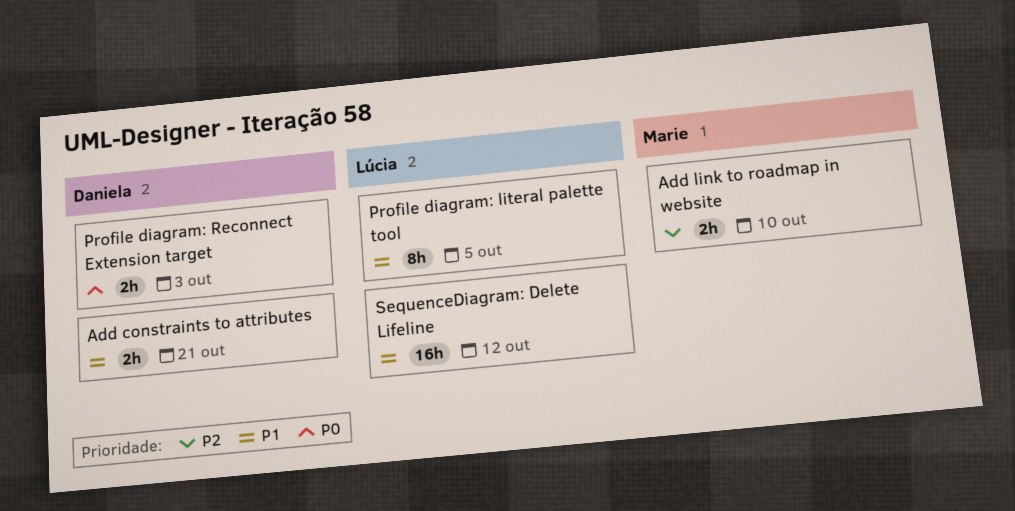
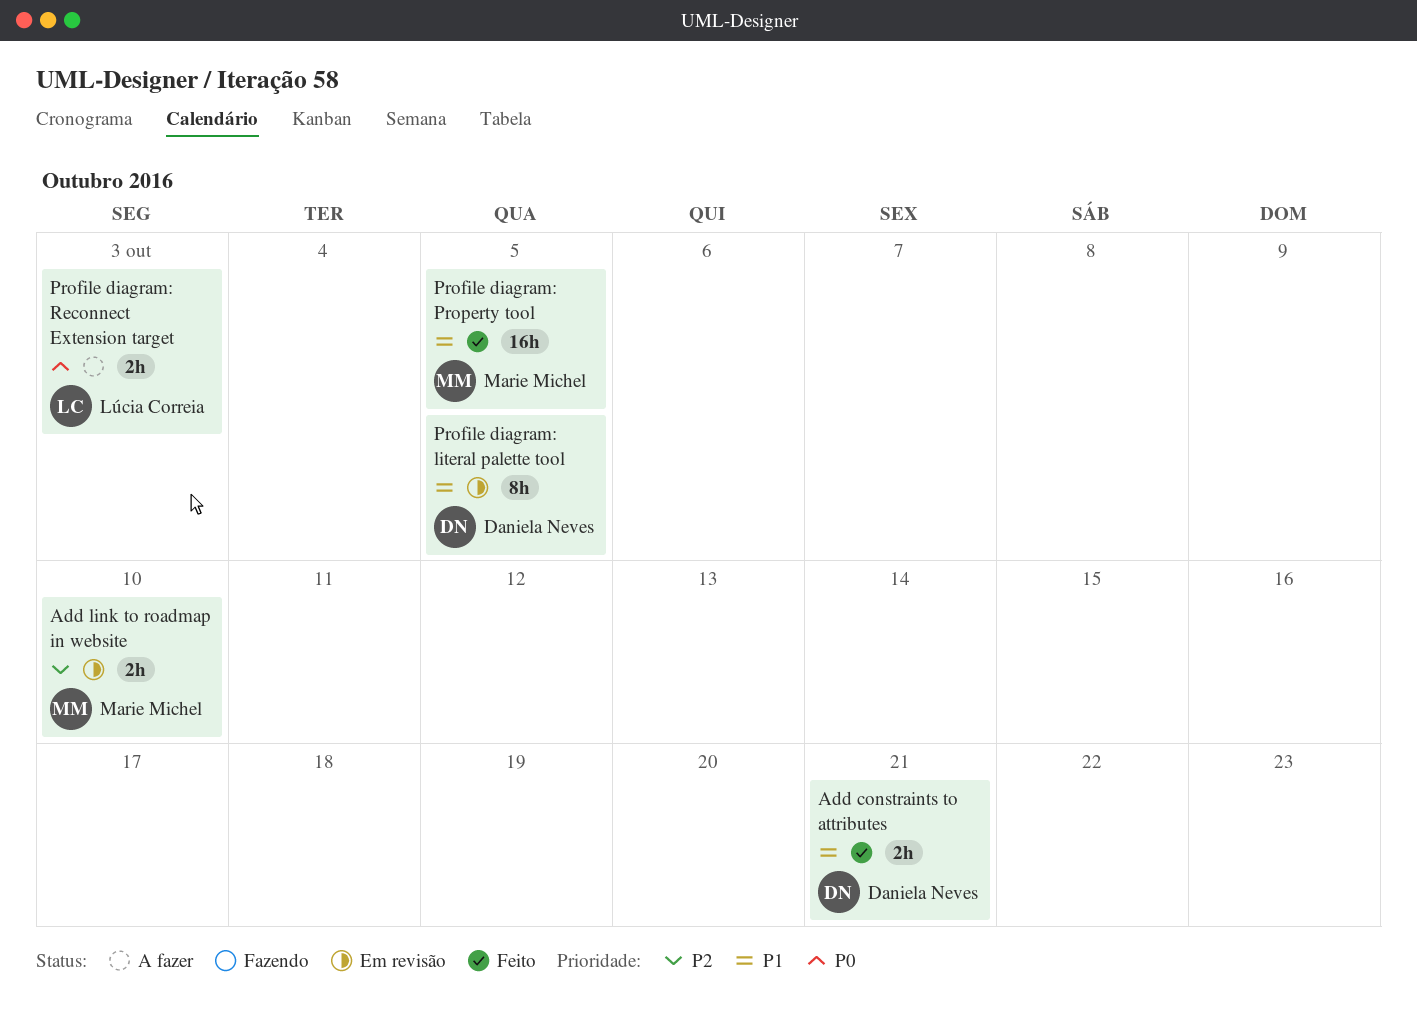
Profile diagram: literal palette tool, owner: Lúcia Correia -> Daniela Neves
Profile diagram: Property tool: none -> present
Profile diagram: Reconnect Extension target, owner: Daniela Neves -> Lúcia Correia
SequenceDiagram: Delete Lifeline: present -> none

